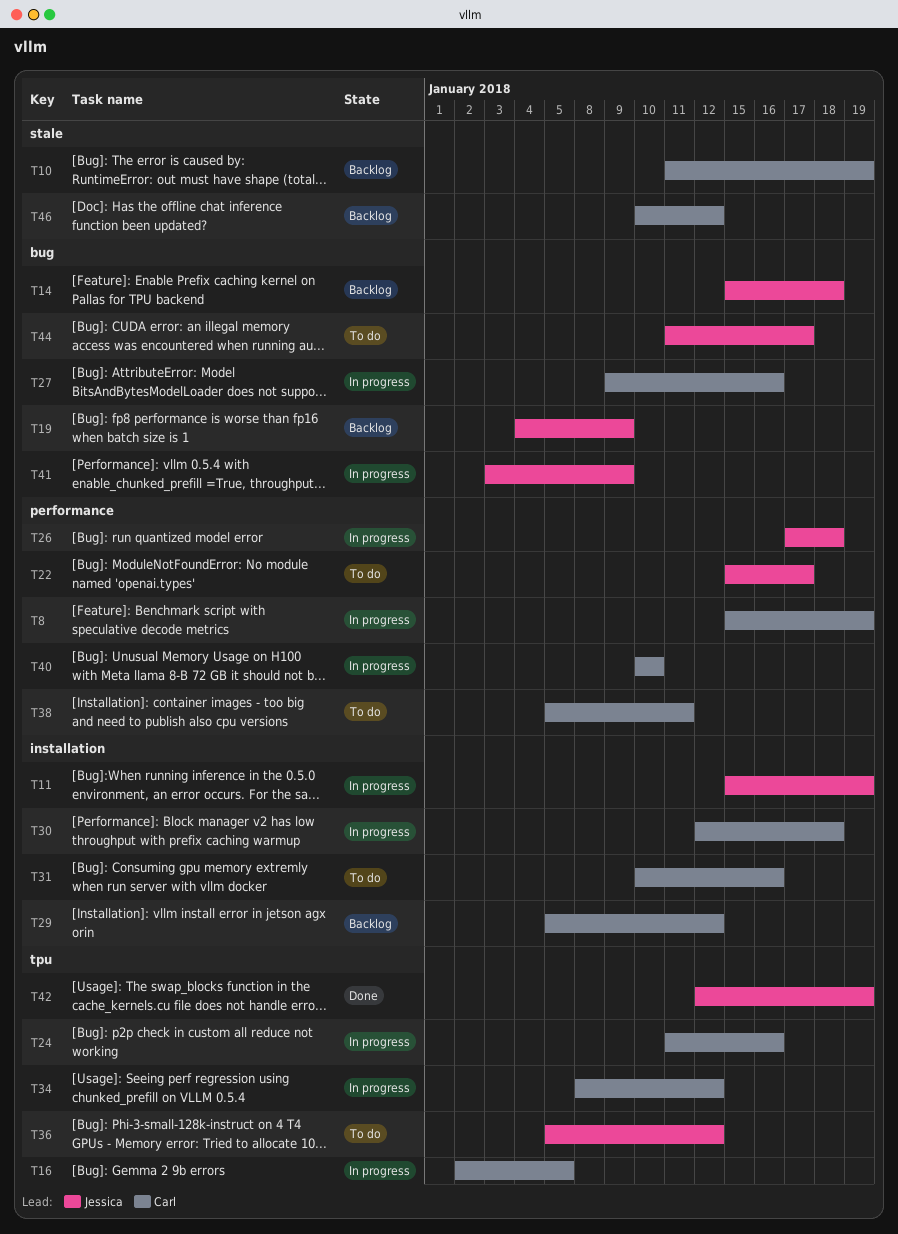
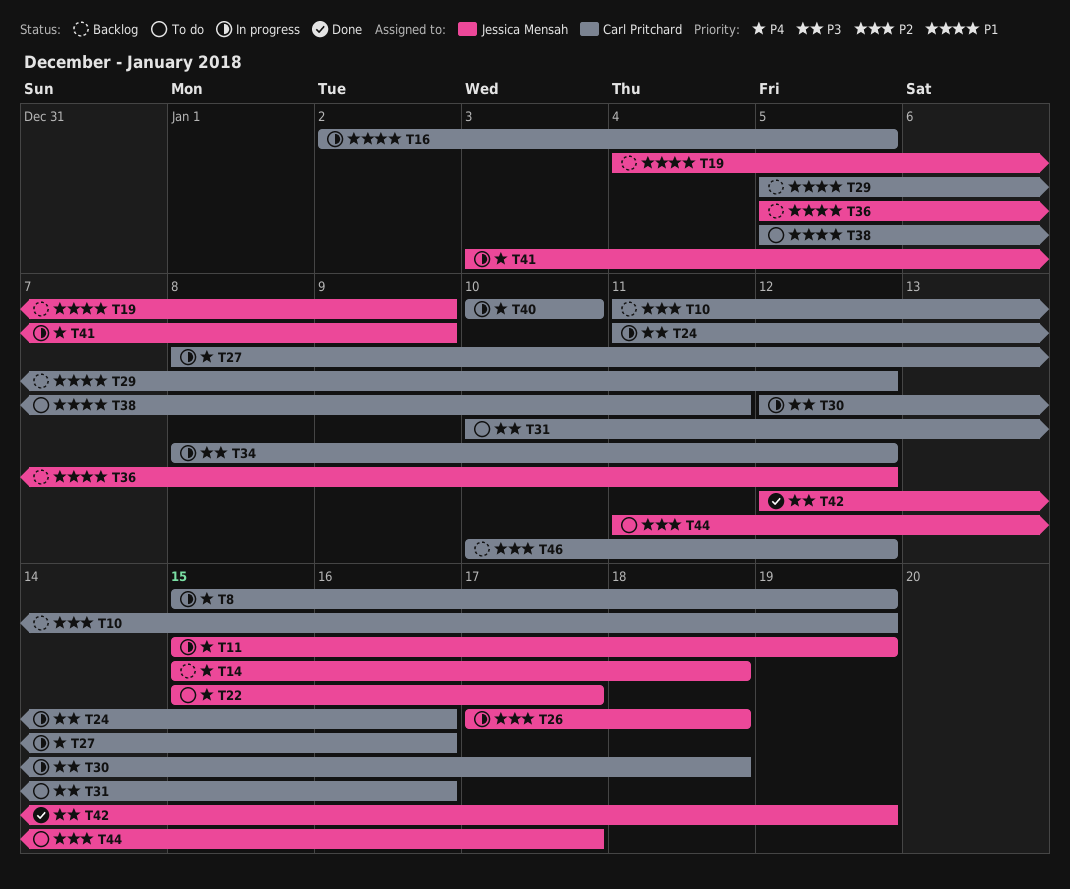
T27, start: Jan 9 -> Jan 8
T36, status: To do -> Backlog

